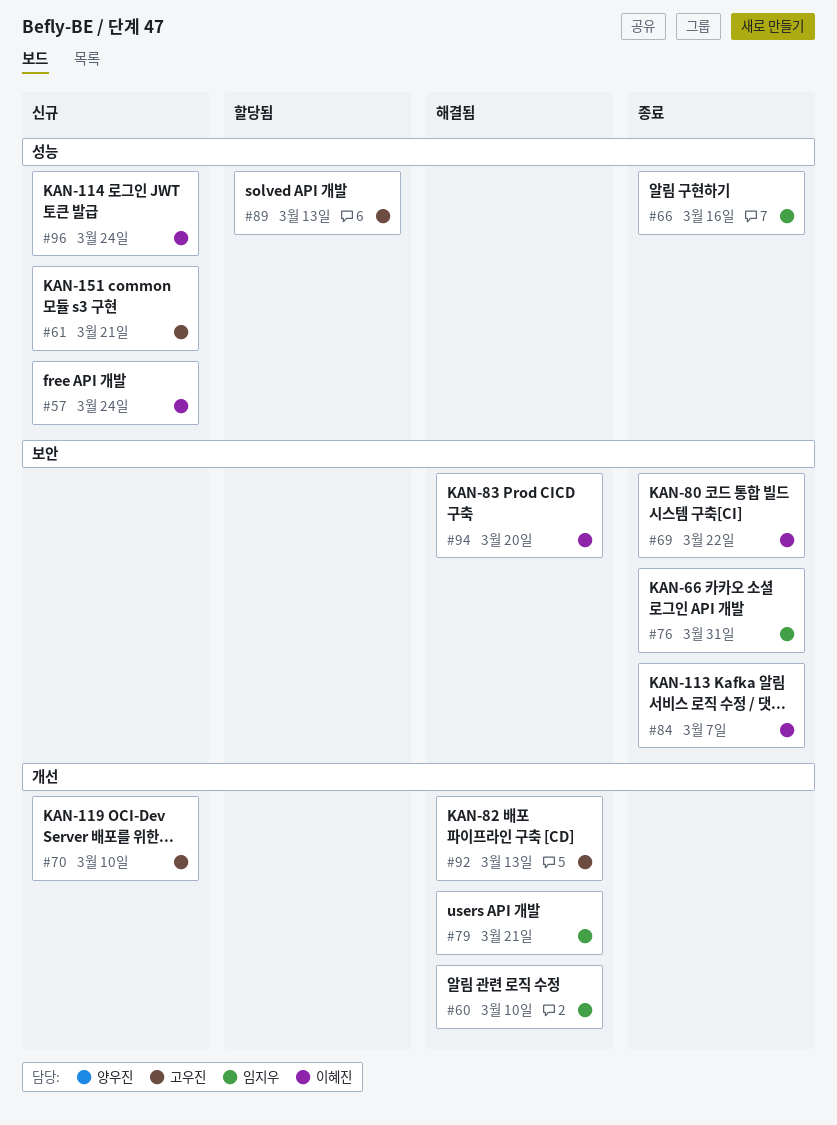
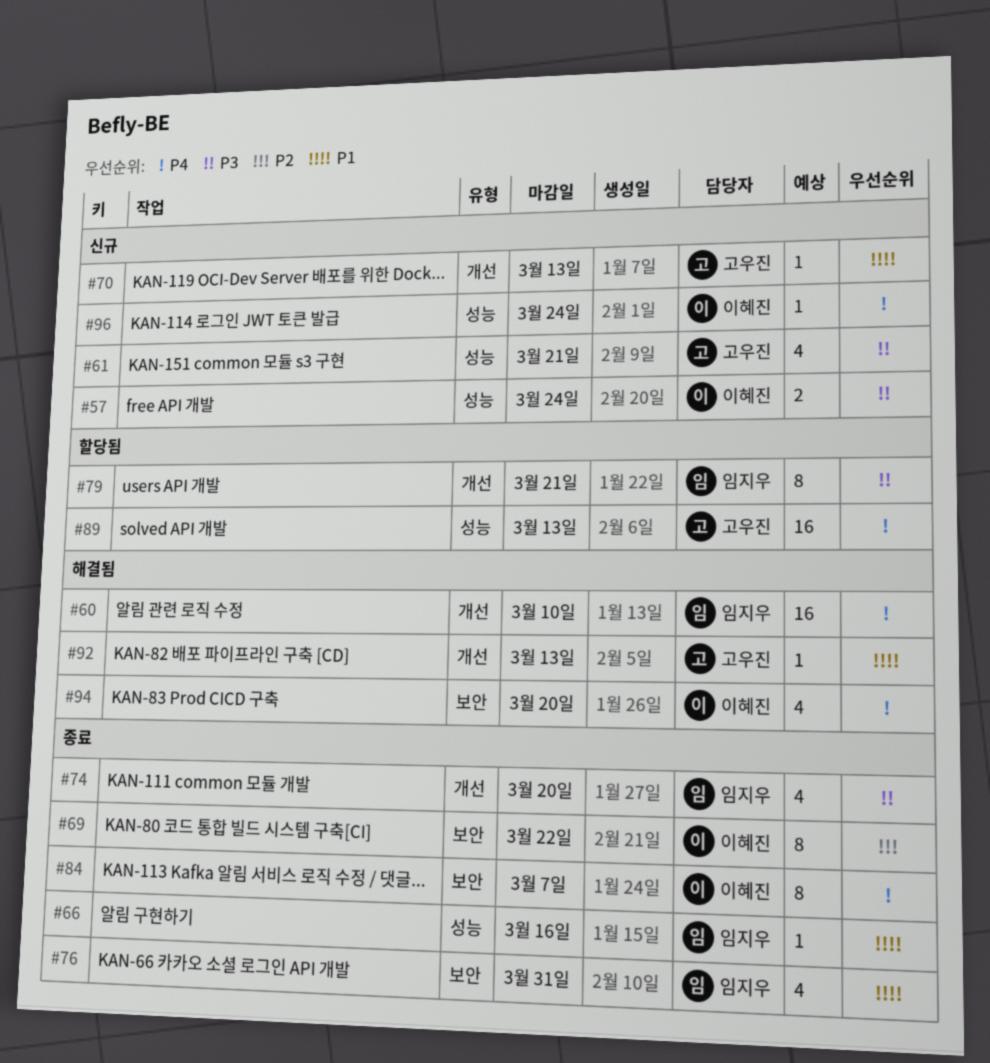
#70, due: Mar 10 -> Mar 13
#74: none -> present
#79, status: 해결됨 -> 할당됨

